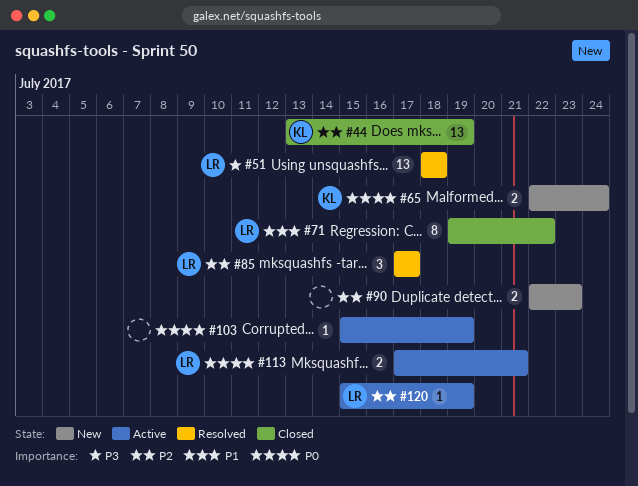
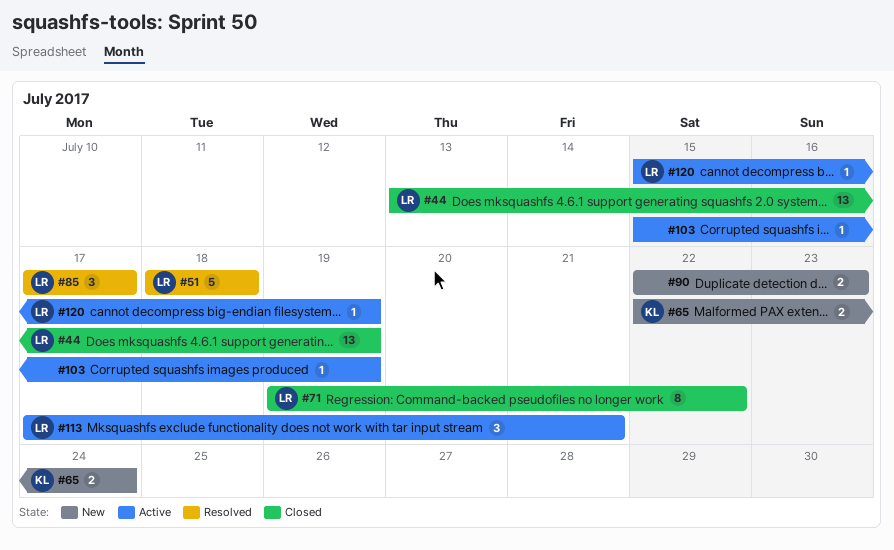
#44, owner: KL -> LR
#51, estimate: 13 -> 5
#113, estimate: 2 -> 3

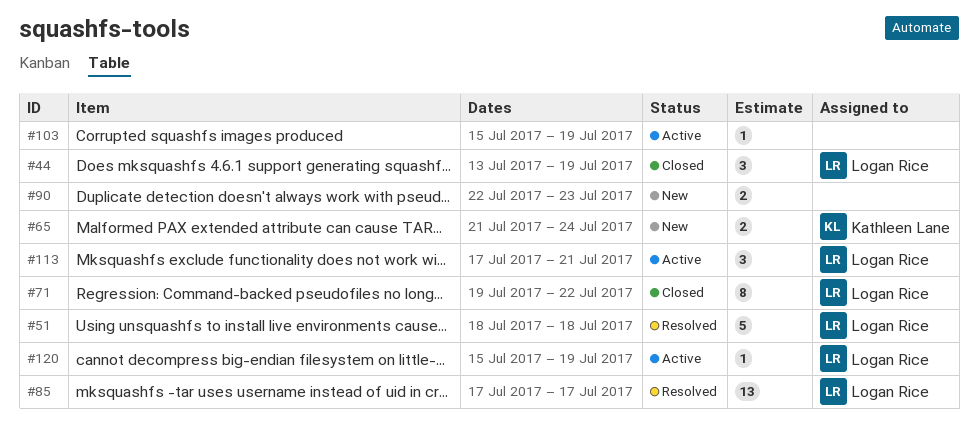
#44, estimate: 13 -> 3
#65, start: Jul 22 -> Jul 21
#85, estimate: 3 -> 13

